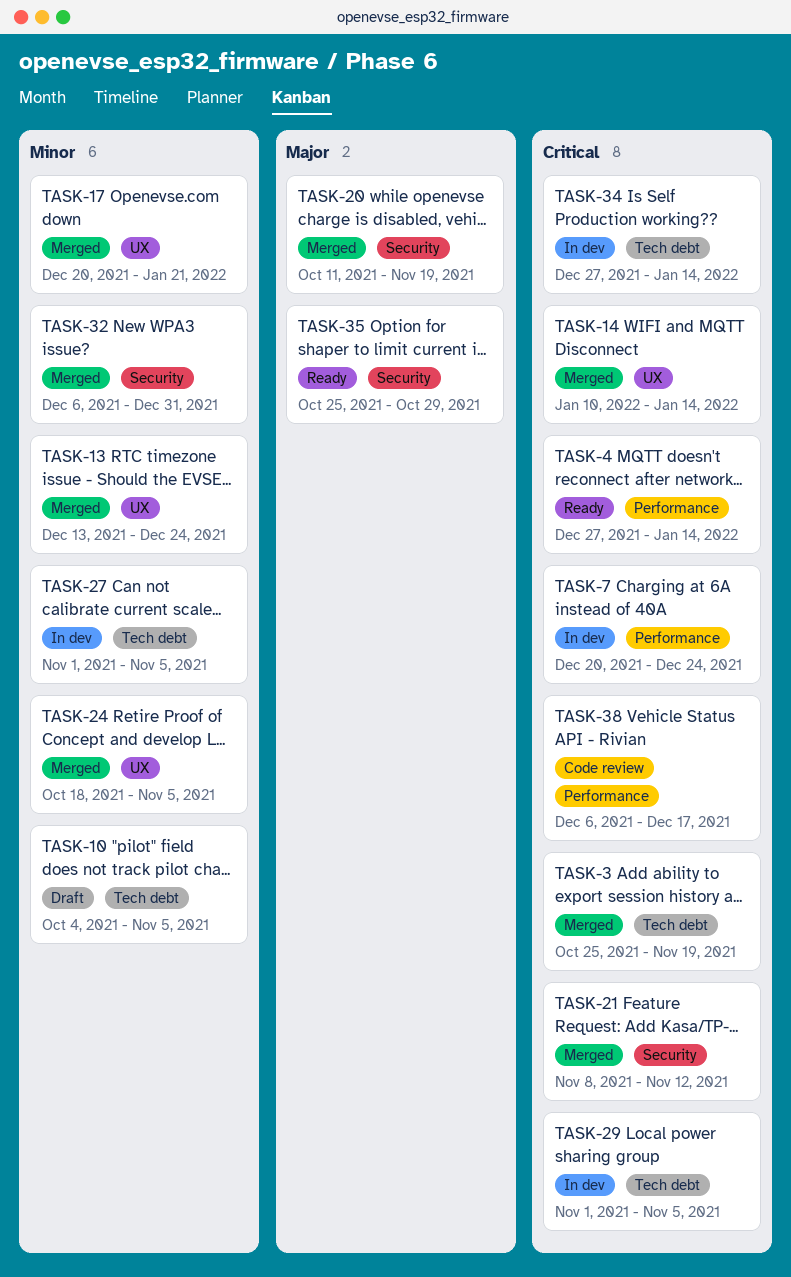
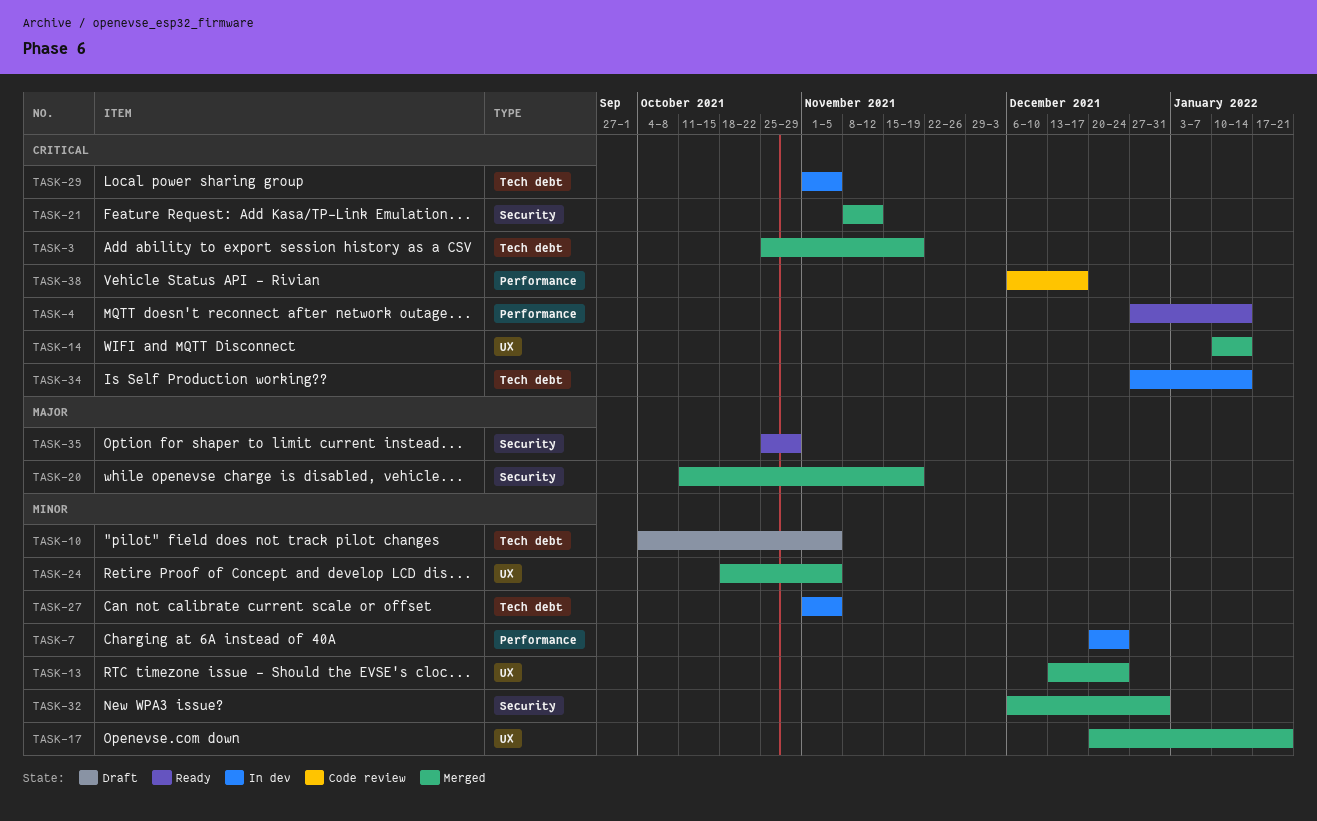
TASK-7, priority: Critical -> Minor

